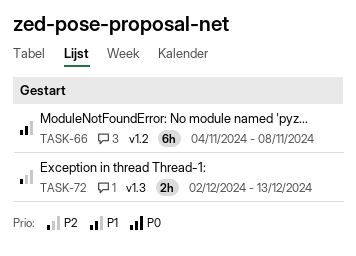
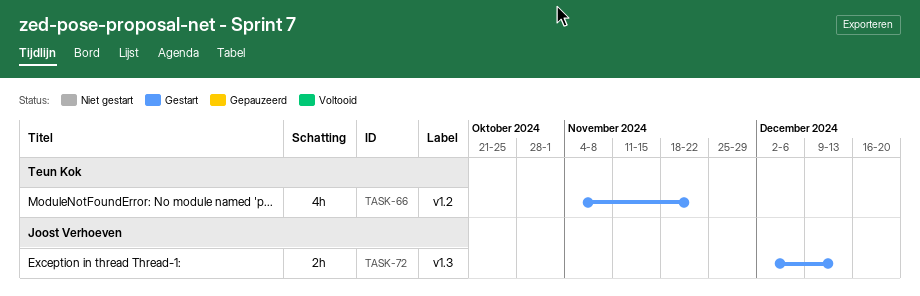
TASK-66, estimate: 6h -> 4h
TASK-66, due: Nov 8 -> Nov 22

